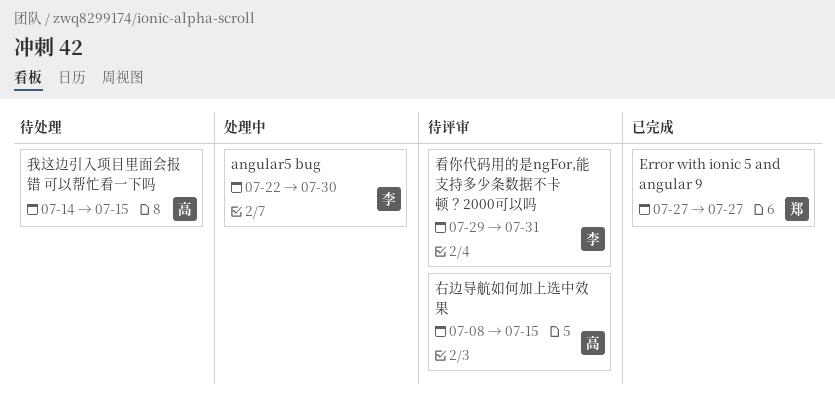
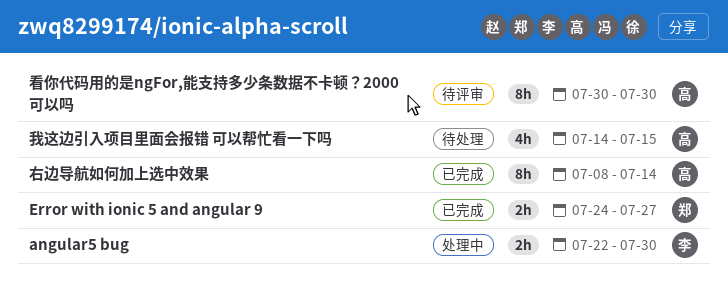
Error with ionic 5 and angular 9, start: Jul 27 -> Jul 24
右边导航如何加上选中效果, status: 待评审 -> 已完成
右边导航如何加上选中效果, due: Jul 15 -> Jul 14
看你代码用的是ngFor,能支持多少条数据不卡顿？2000可以吗, owner: 李 -> 高
看你代码用的是ngFor,能支持多少条数据不卡顿？2000可以吗, start: Jul 29 -> Jul 30
看你代码用的是ngFor,能支持多少条数据不卡顿？2000可以吗, due: Jul 31 -> Jul 30

